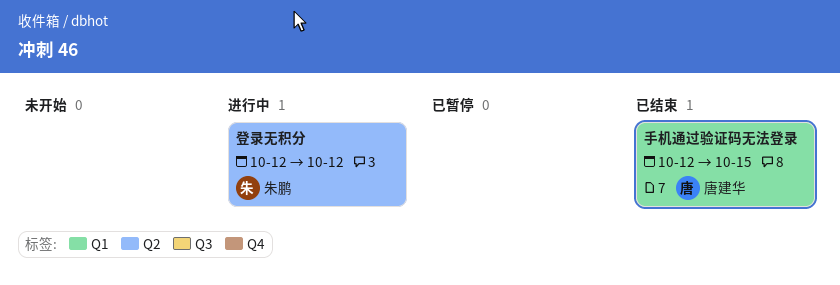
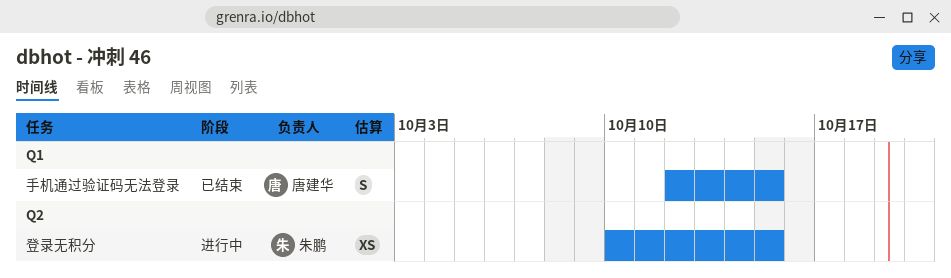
登录无积分, start: Oct 12 -> Oct 10
登录无积分, due: Oct 12 -> Oct 15

